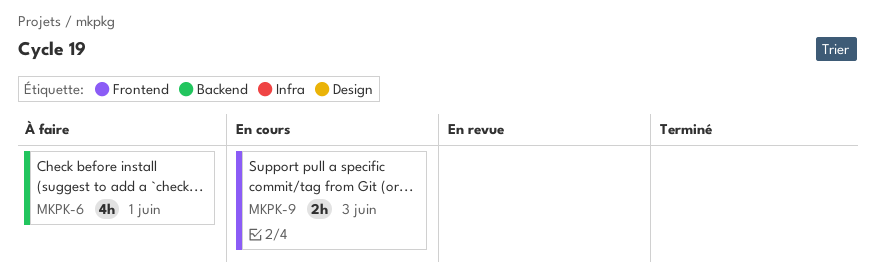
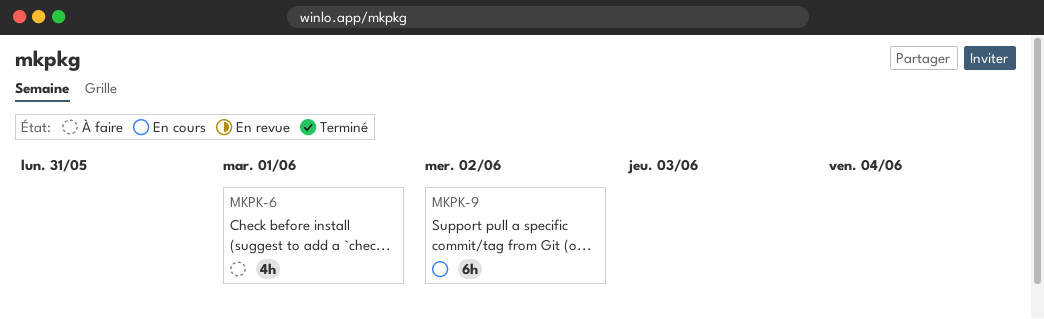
MKPK-9, estimate: 2h -> 6h
MKPK-9, due: Jun 3 -> Jun 2

